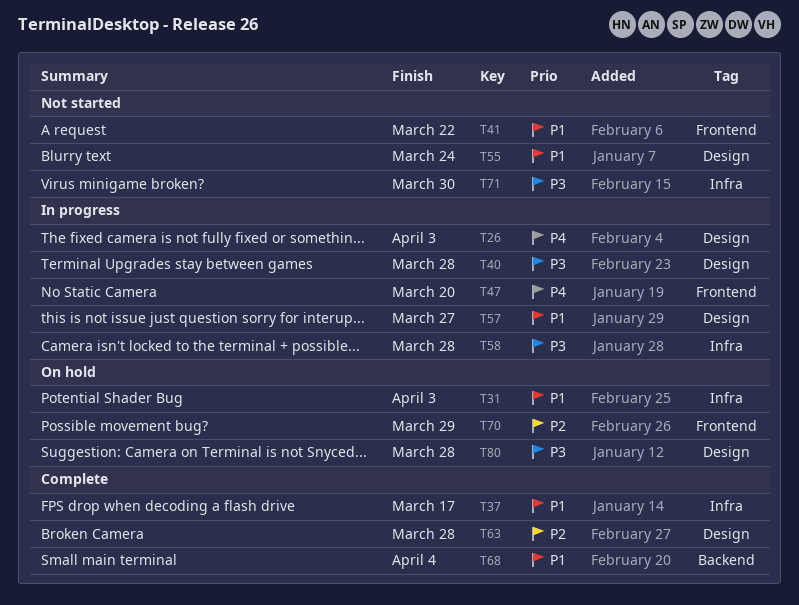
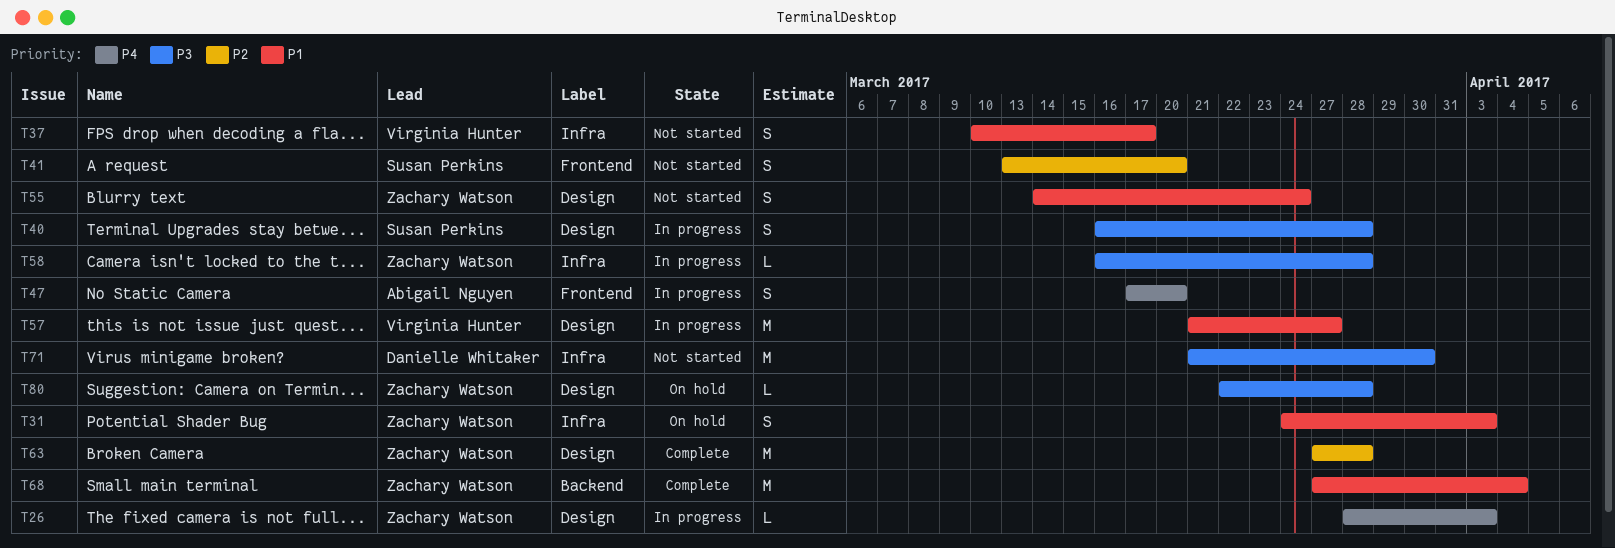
T37, status: Complete -> Not started
T41, priority: P1 -> P2
T41, due: Mar 22 -> Mar 20
T70: present -> none

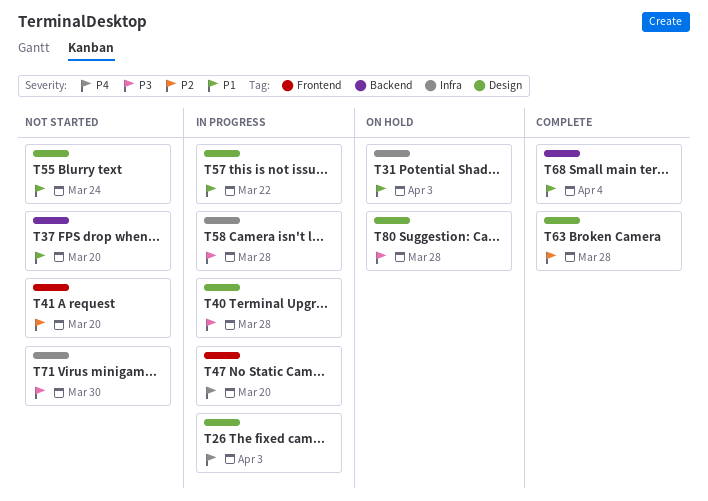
T37, label: Infra -> Backend
T37, due: Mar 17 -> Mar 20
T57, due: Mar 27 -> Mar 22

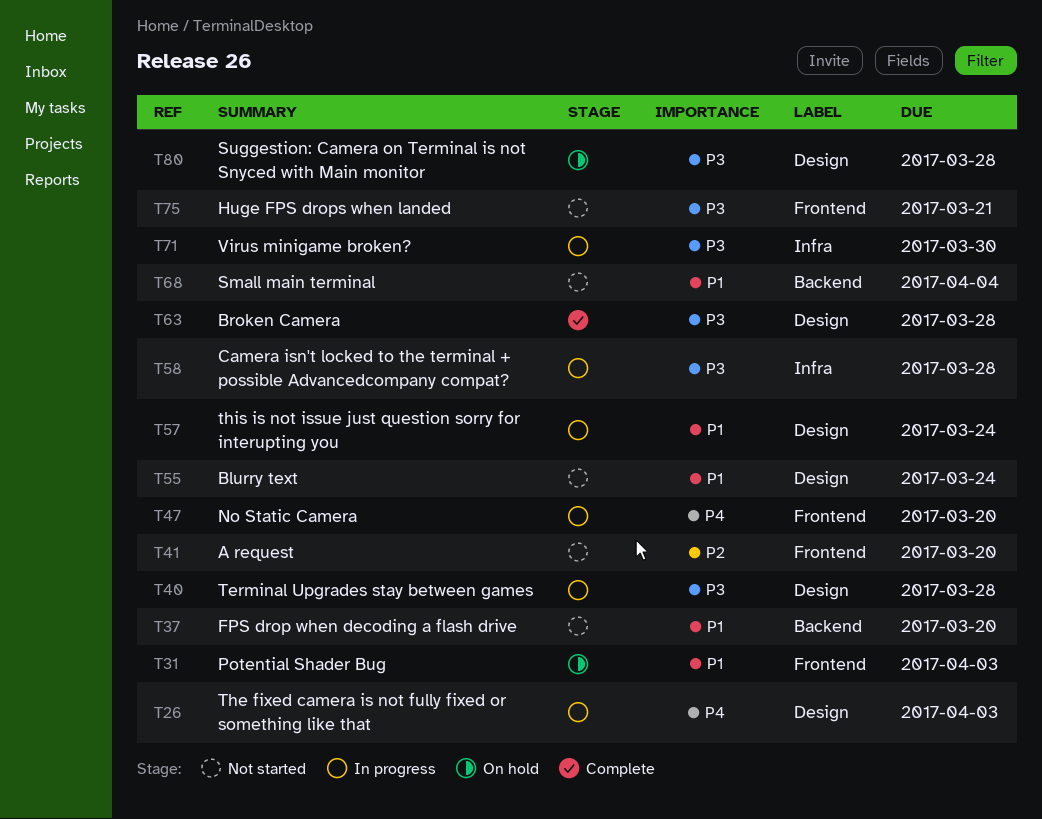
T31, label: Infra -> Frontend
T57, due: Mar 22 -> Mar 24
T63, priority: P2 -> P3
T68, status: Complete -> Not started
T71, status: Not started -> In progress
T75: none -> present

